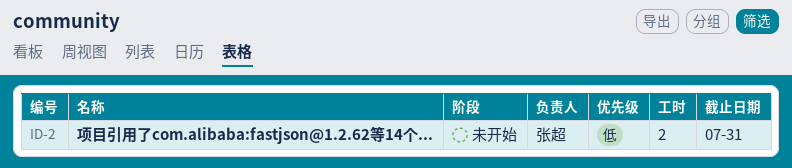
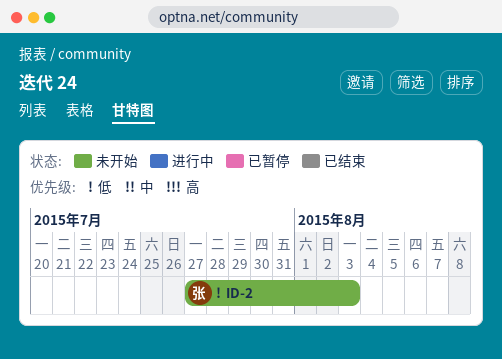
ID-2, due: Jul 31 -> Aug 3

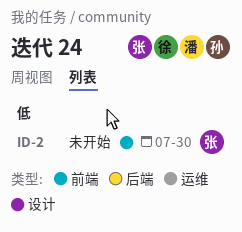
ID-2, due: Aug 3 -> Jul 30

